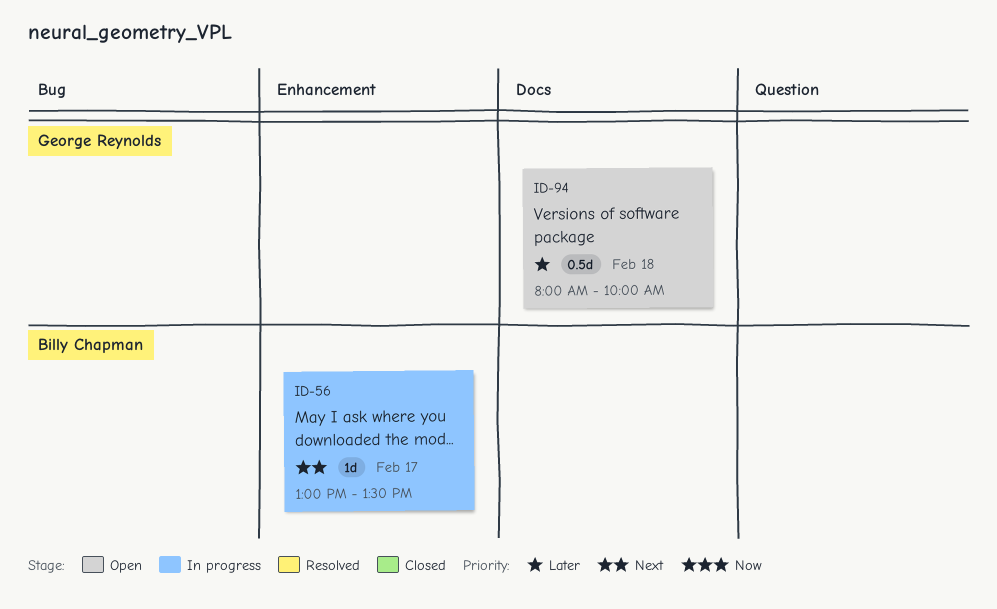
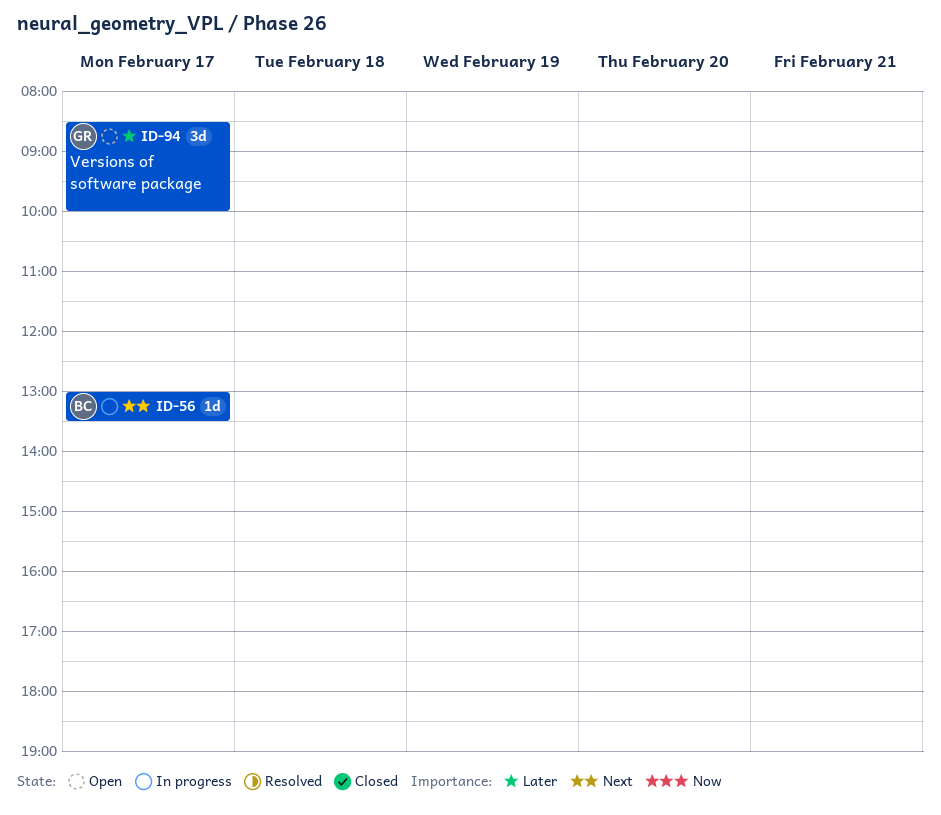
ID-94, estimate: 0.5d -> 3d
ID-94, day: Feb 18 -> Feb 17
ID-94, begins: 08:00 -> 08:30

